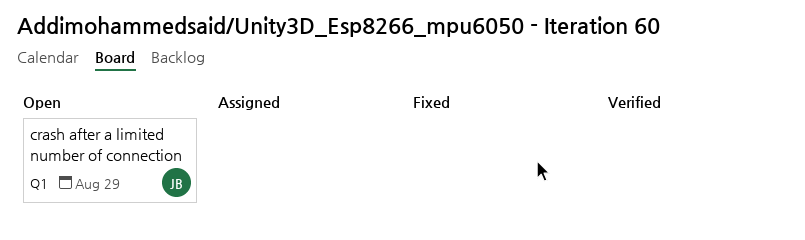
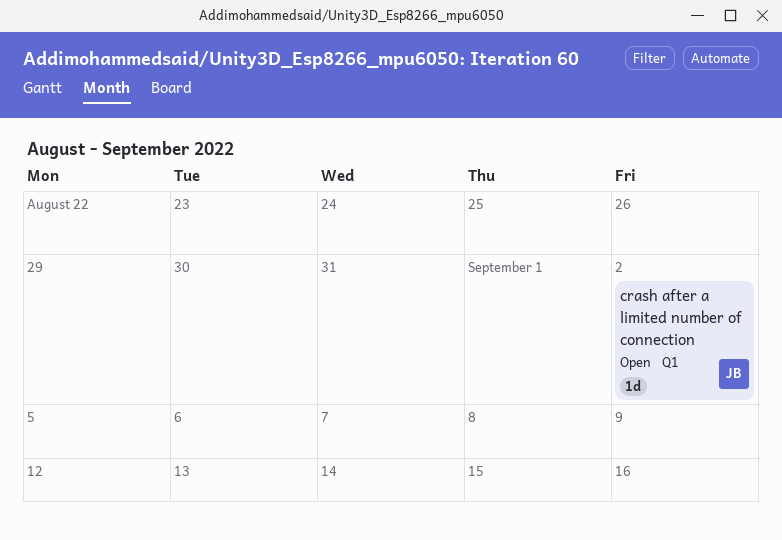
crash after a limited number of connection, due: Aug 29 -> Sep 2

